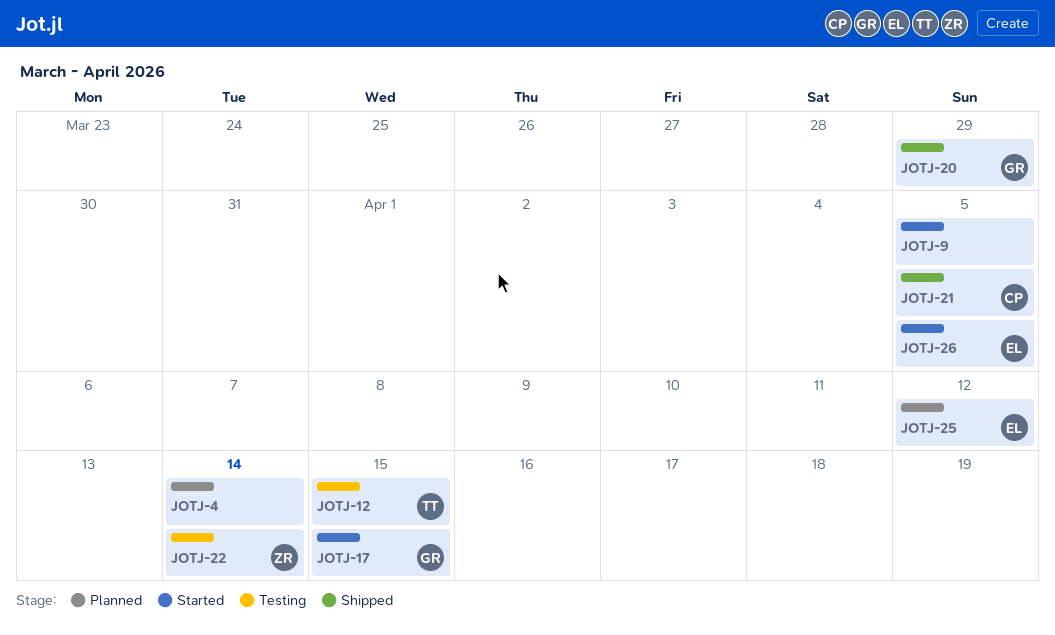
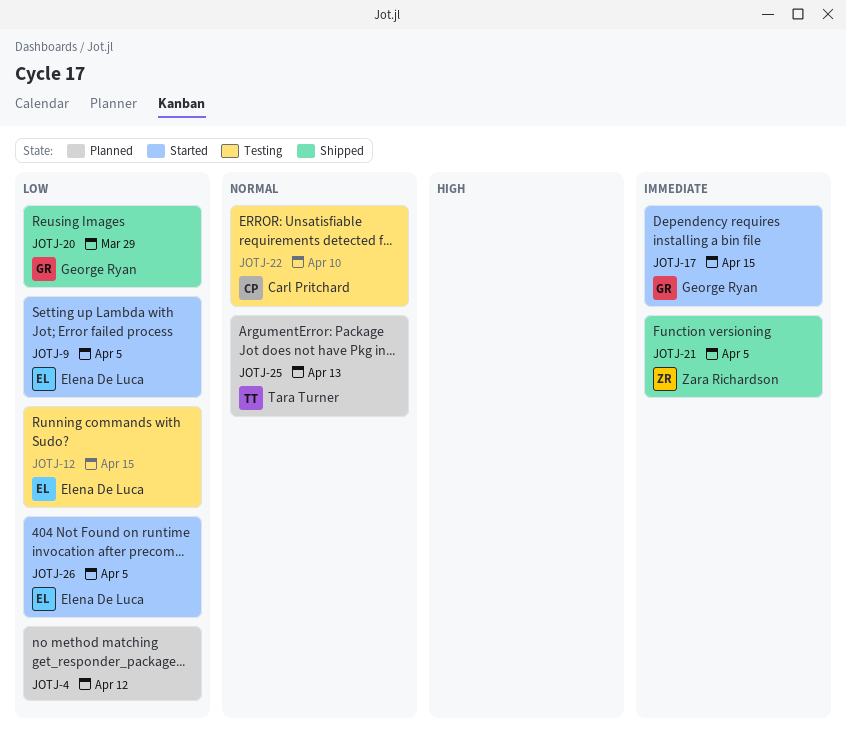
JOTJ-4, due: Apr 14 -> Apr 12
JOTJ-9, owner: none -> Elena De Luca
JOTJ-12, owner: Tara Turner -> Elena De Luca
JOTJ-21, owner: Carl Pritchard -> Zara Richardson
JOTJ-22, owner: Zara Richardson -> Carl Pritchard
JOTJ-22, due: Apr 14 -> Apr 10
JOTJ-25, owner: Elena De Luca -> Tara Turner
JOTJ-25, due: Apr 12 -> Apr 13

